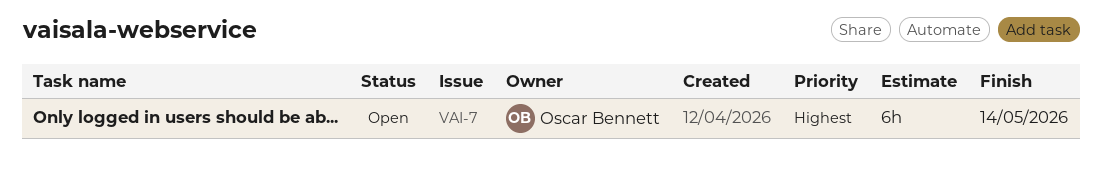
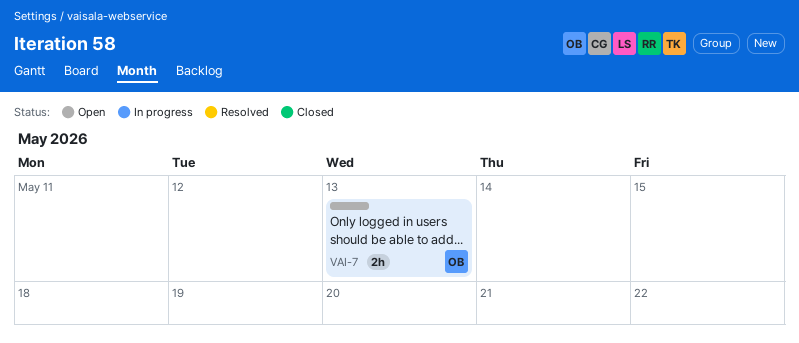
VAI-7, estimate: 6h -> 2h
VAI-7, due: May 14 -> May 13

